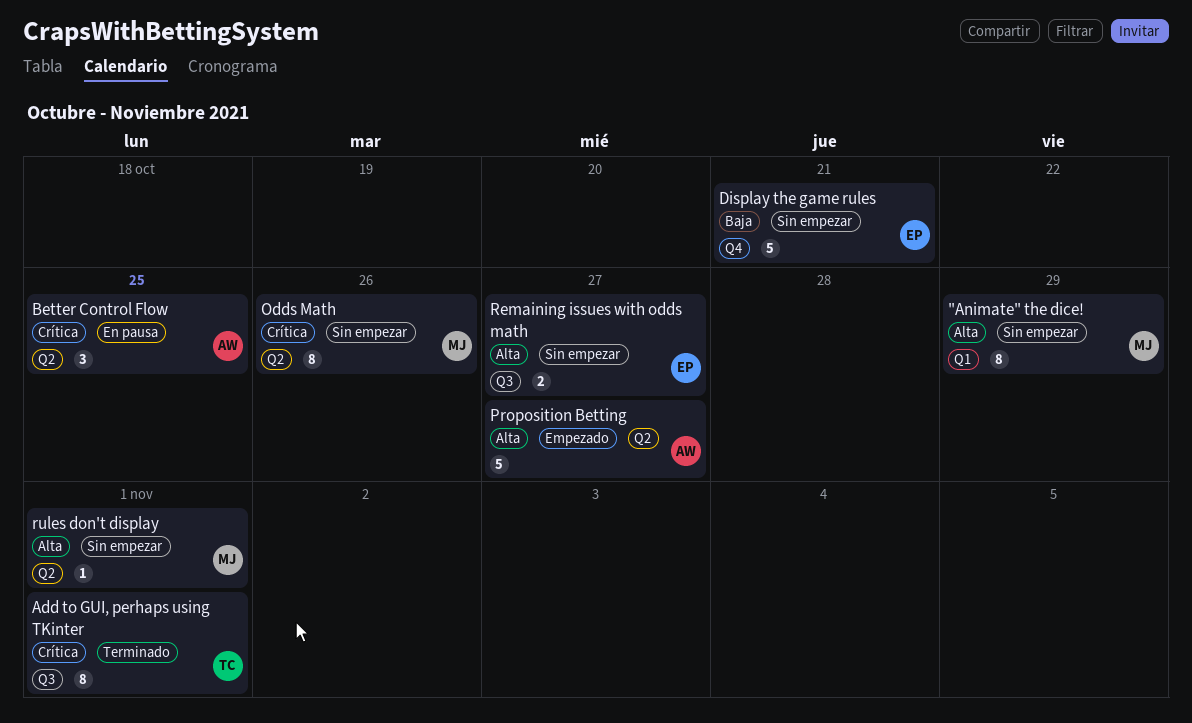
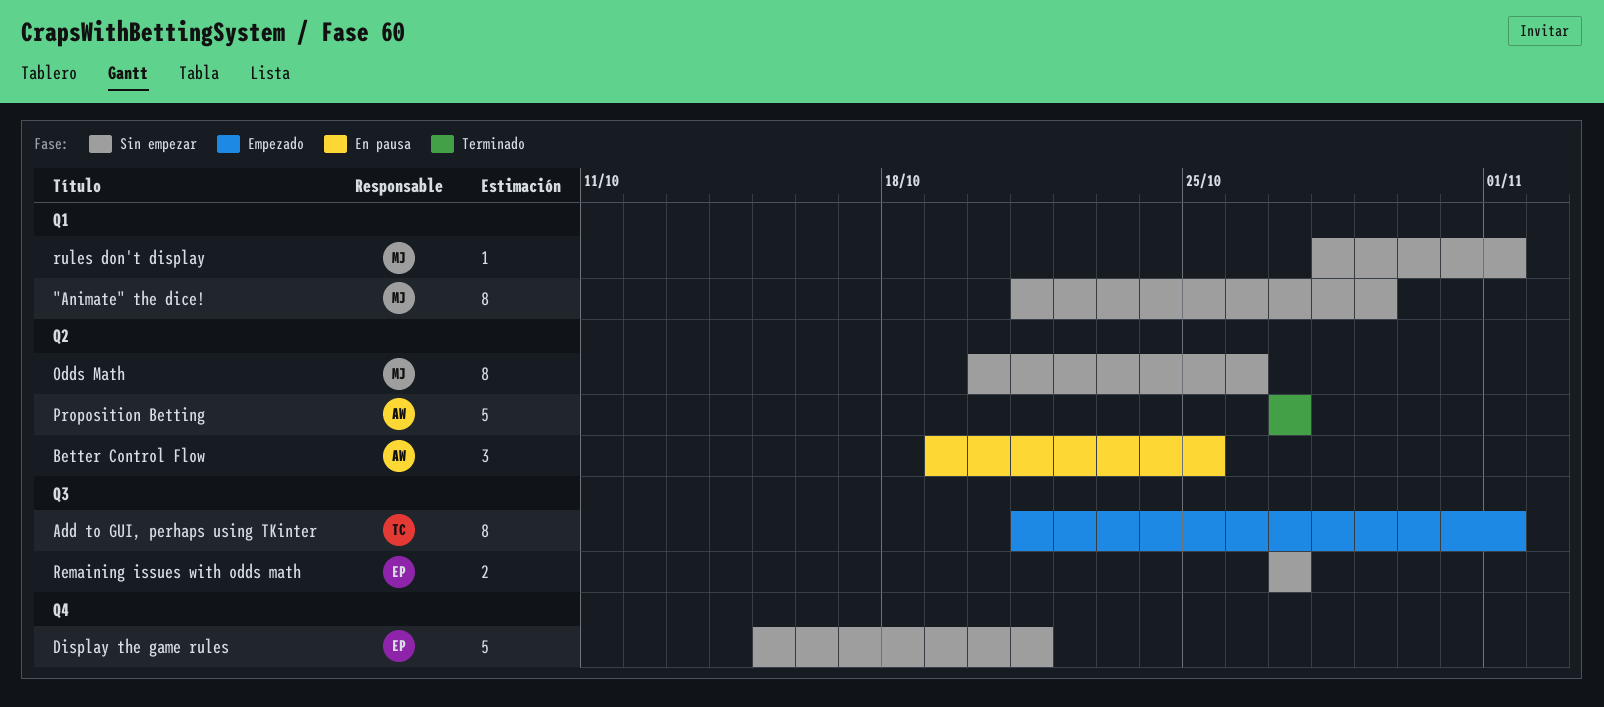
Add to GUI, perhaps using TKinter, status: Terminado -> Empezado
Proposition Betting, status: Empezado -> Terminado
rules don't display, label: Q2 -> Q1

